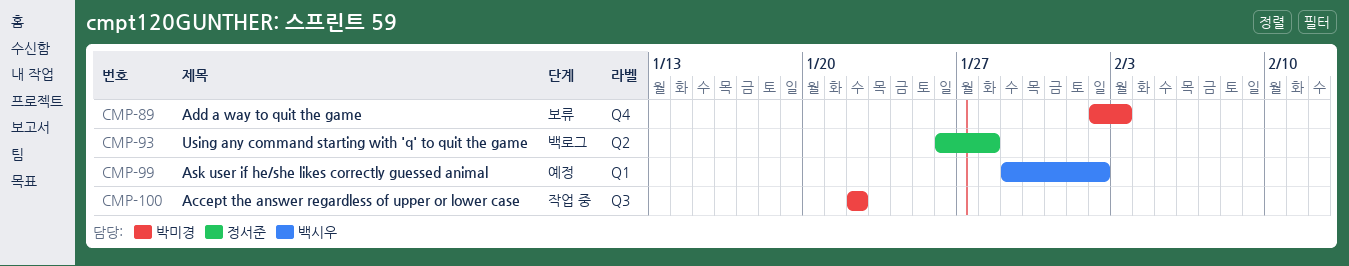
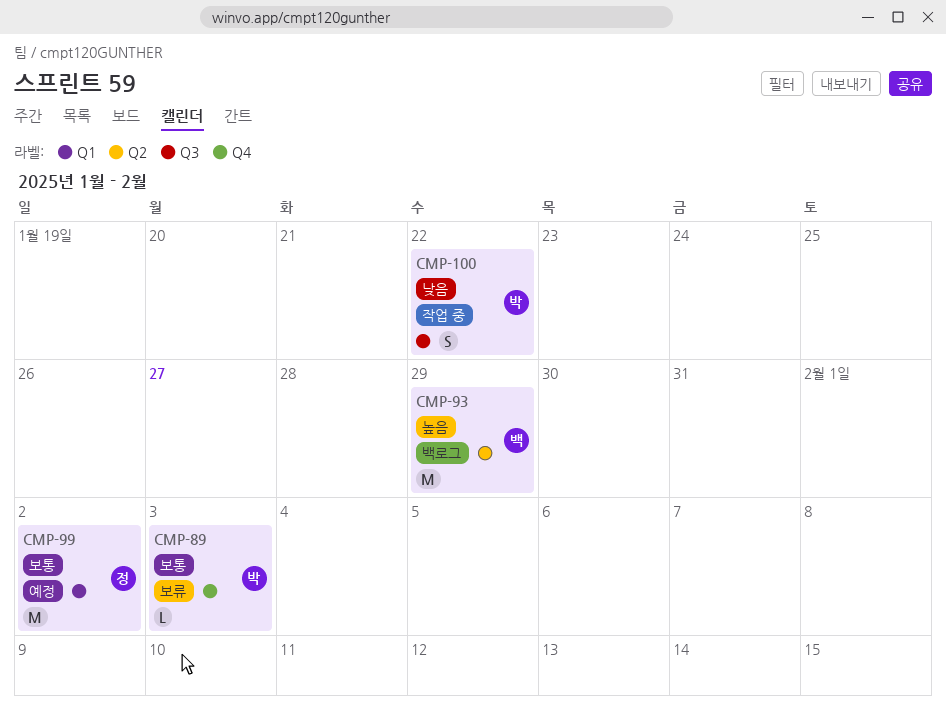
CMP-93, owner: 정서준 -> 백시우
CMP-93, due: Jan 28 -> Jan 29
CMP-99, owner: 백시우 -> 정서준

